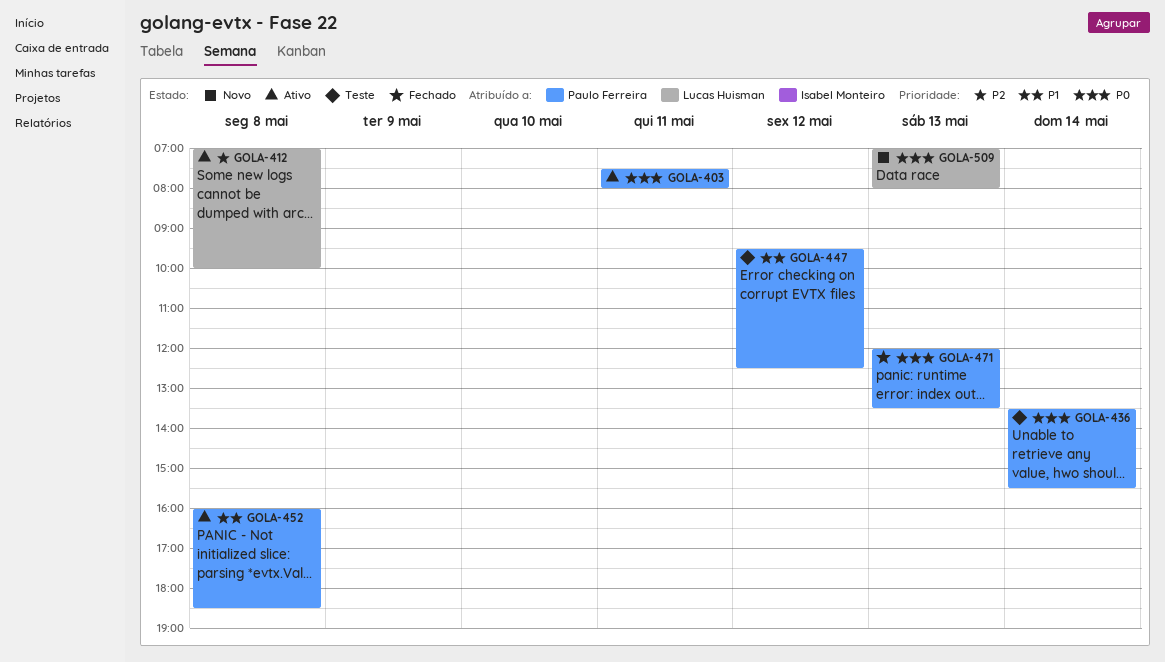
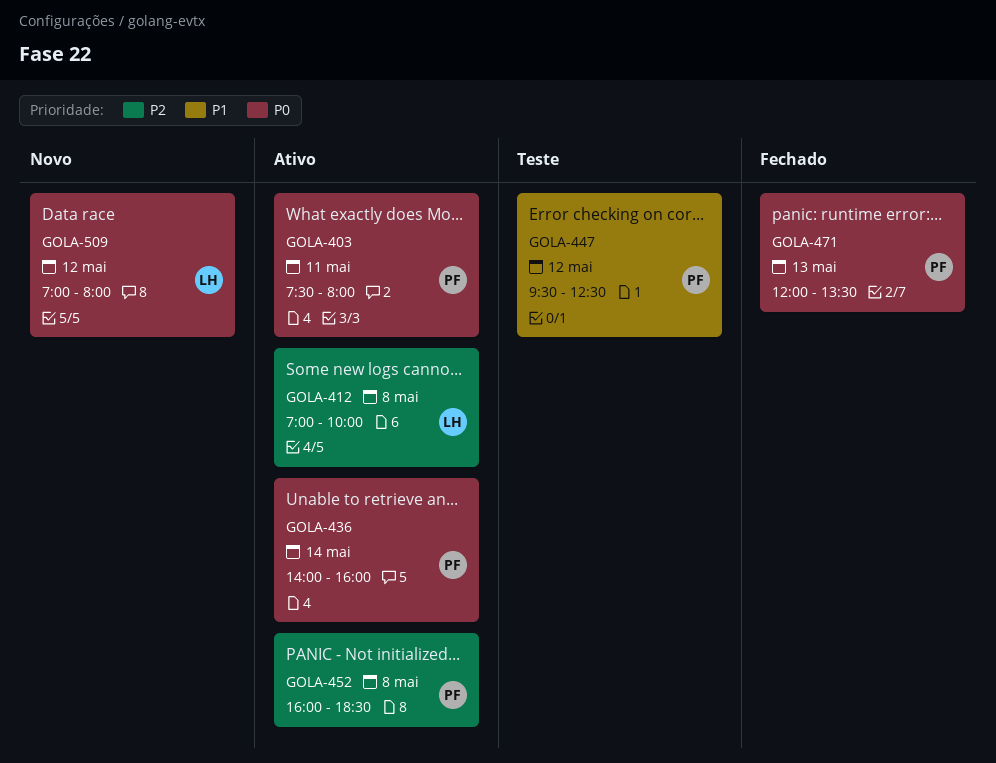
GOLA-436, status: Teste -> Ativo
GOLA-436, begins: 13:30 -> 14:00
GOLA-436, ends: 15:30 -> 16:00
GOLA-452, priority: P1 -> P2
GOLA-509, day: May 13 -> May 12

